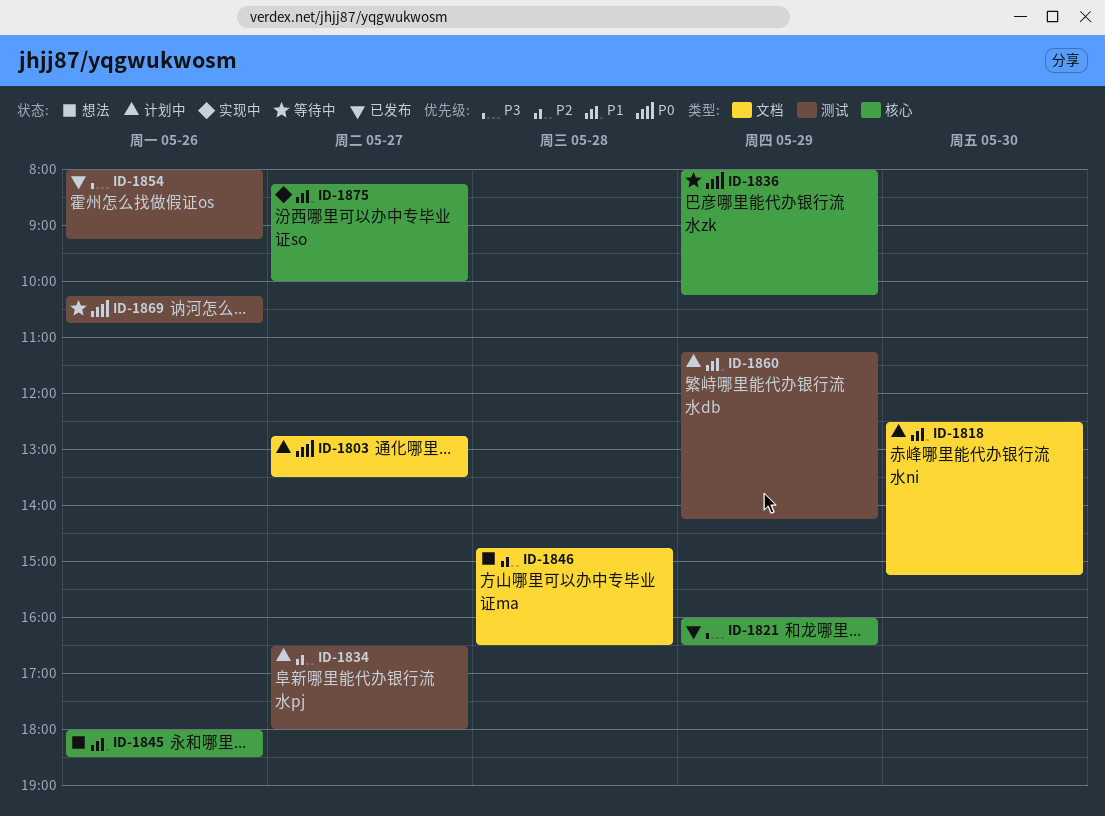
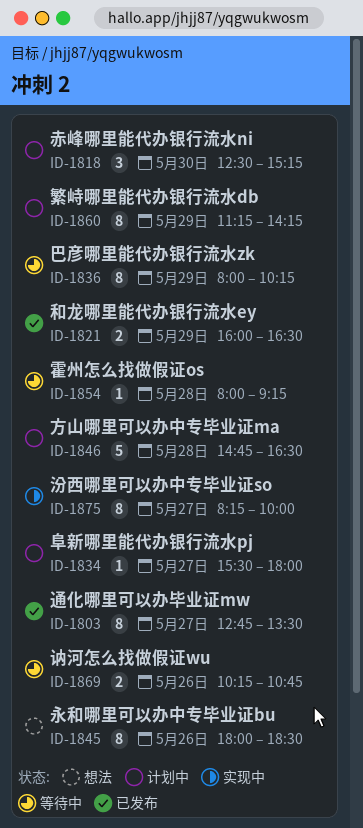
ID-1803, status: 计划中 -> 已发布
ID-1834, begins: 16:30 -> 15:30
ID-1846, status: 想法 -> 计划中
ID-1854, status: 已发布 -> 等待中
ID-1854, day: May 26 -> May 28

